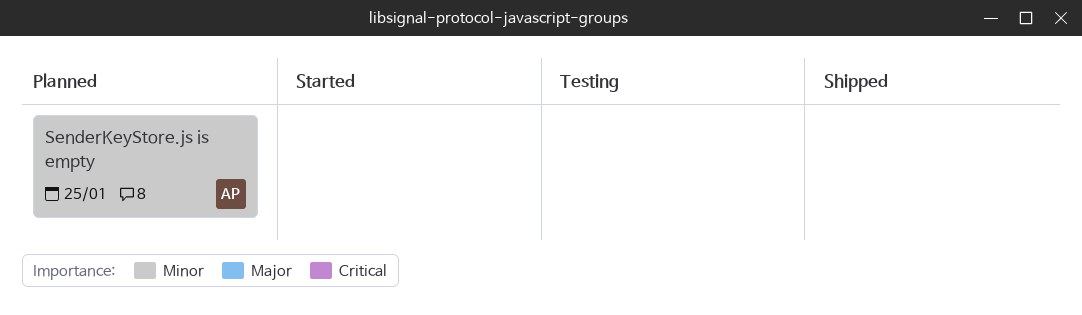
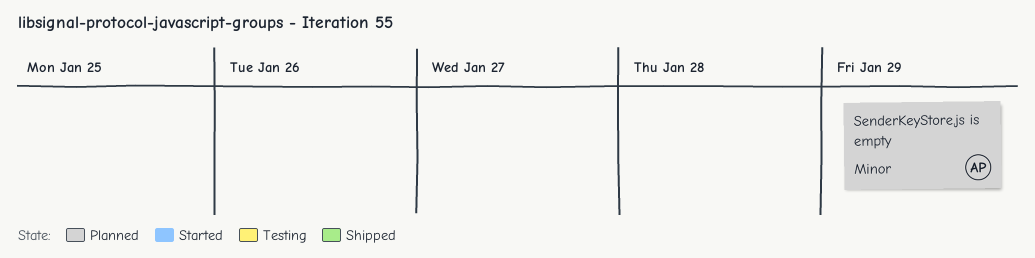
SenderKeyStore.js is empty, due: Jan 25 -> Jan 29

